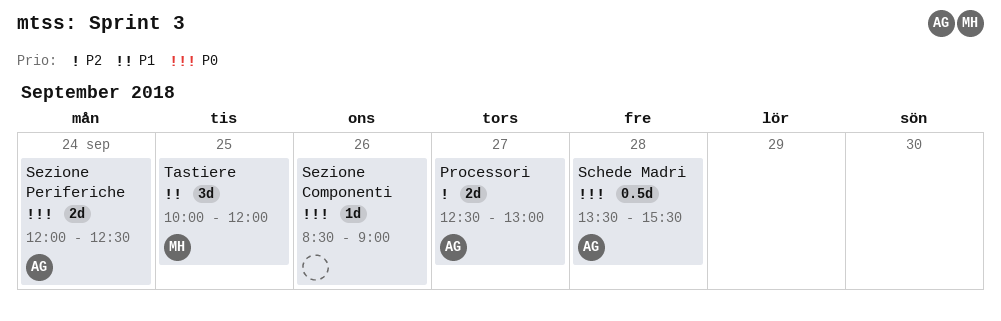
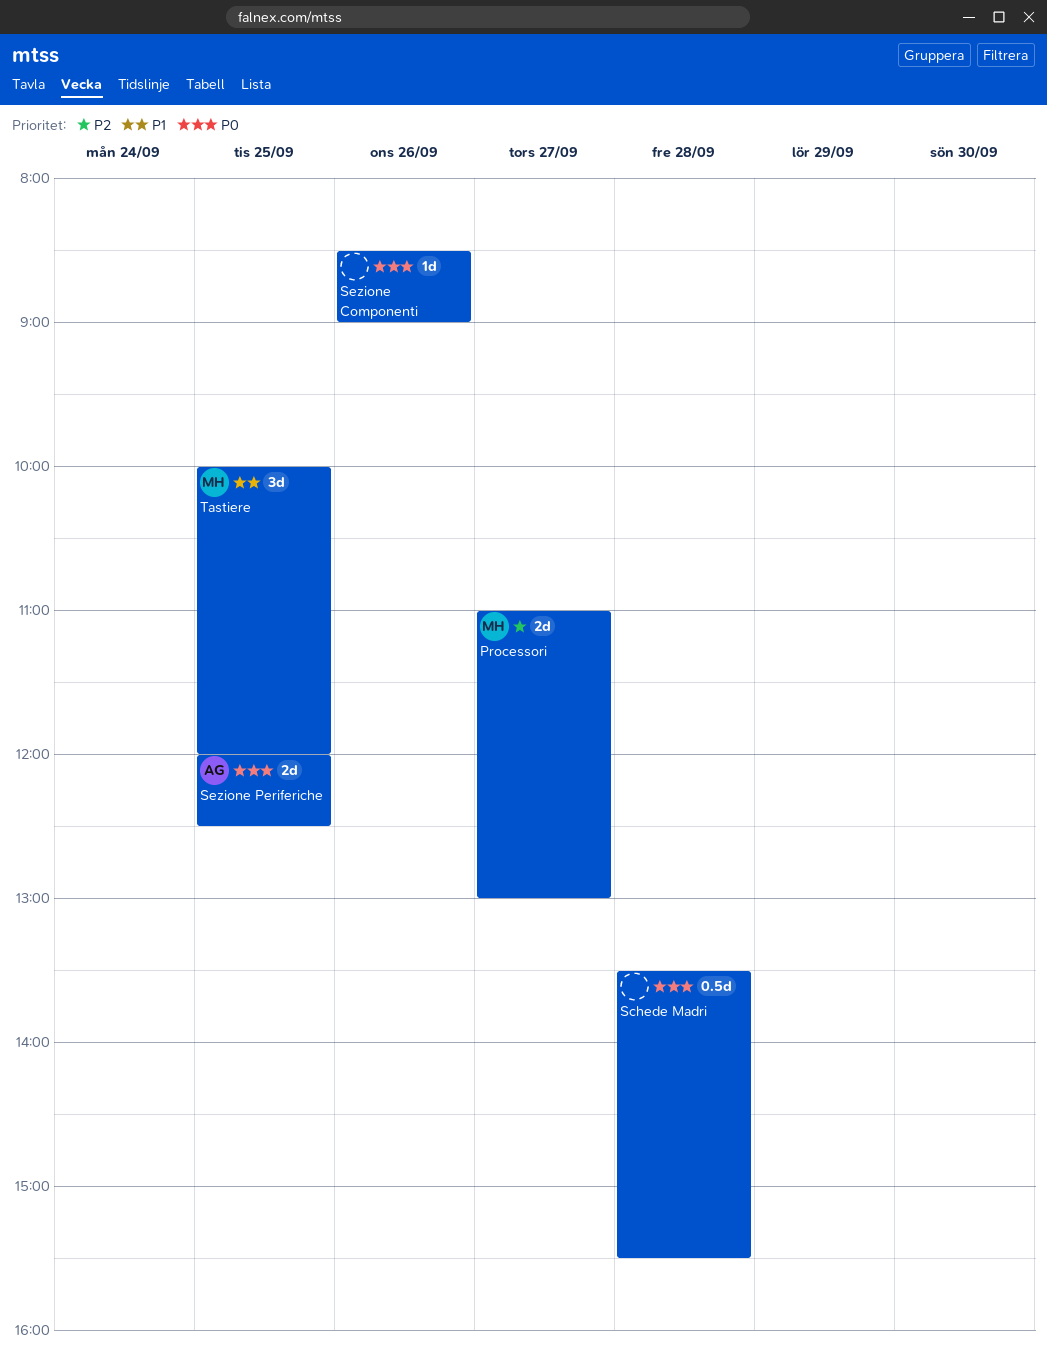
Processori, owner: AG -> MH
Processori, begins: 12:30 -> 11:00
Schede Madri, owner: AG -> none
Sezione Periferiche, day: Sep 24 -> Sep 25

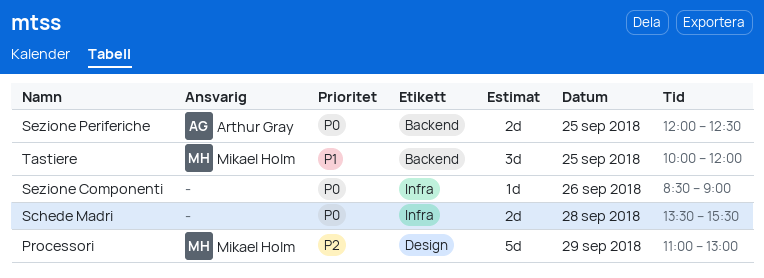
Processori, estimate: 2d -> 5d
Processori, day: Sep 27 -> Sep 29
Schede Madri, estimate: 0.5d -> 2d

